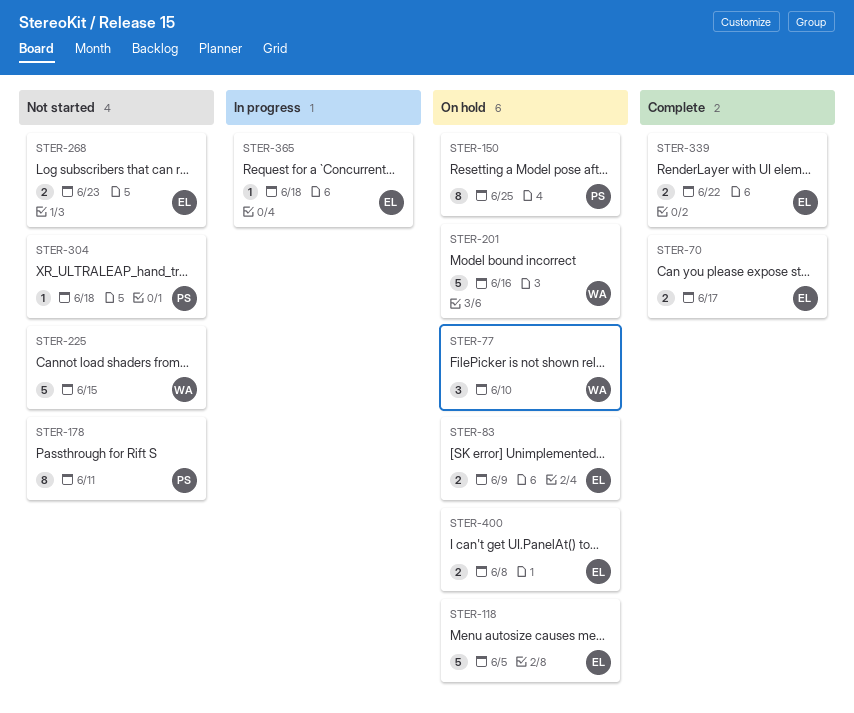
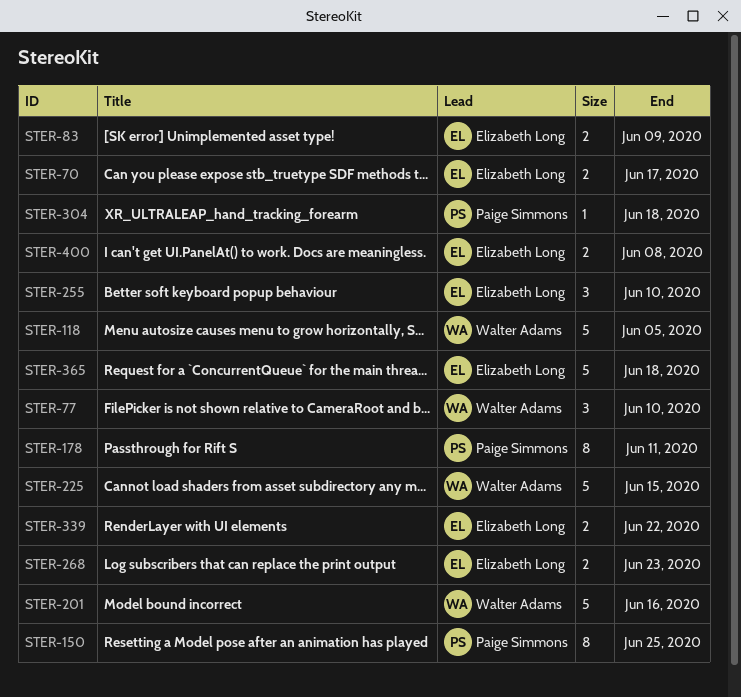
STER-118, owner: Elizabeth Long -> Walter Adams
STER-255: none -> present
STER-365, estimate: 1 -> 5

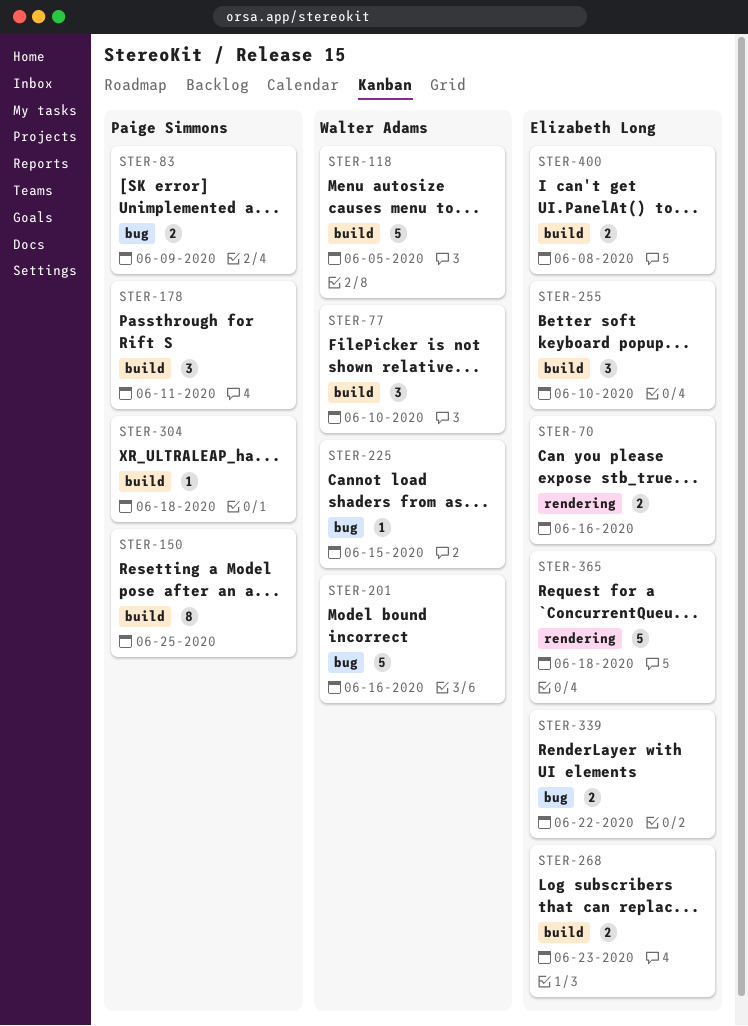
STER-70, due: Jun 17 -> Jun 16
STER-83, owner: Elizabeth Long -> Paige Simmons
STER-178, estimate: 8 -> 3
STER-225, estimate: 5 -> 1

